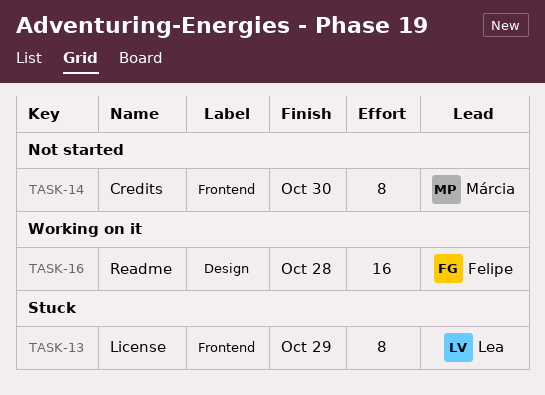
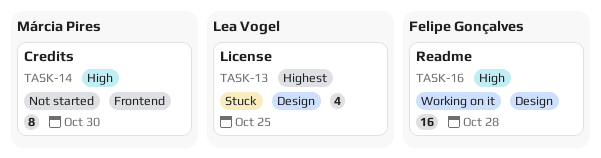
TASK-13, label: Frontend -> Design
TASK-13, estimate: 8 -> 4
TASK-13, due: Oct 29 -> Oct 25

